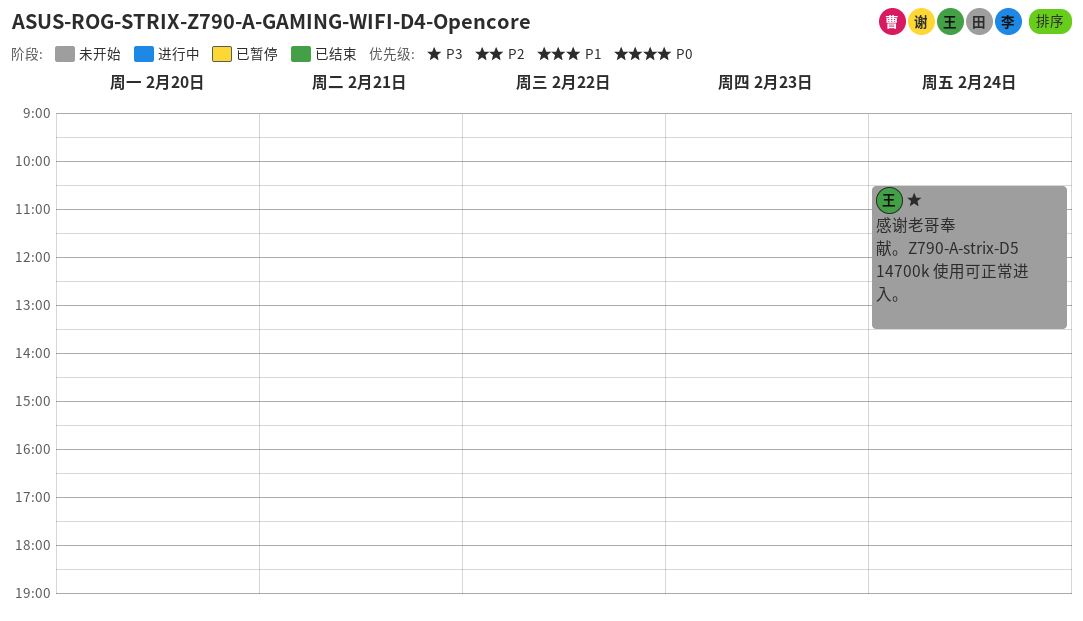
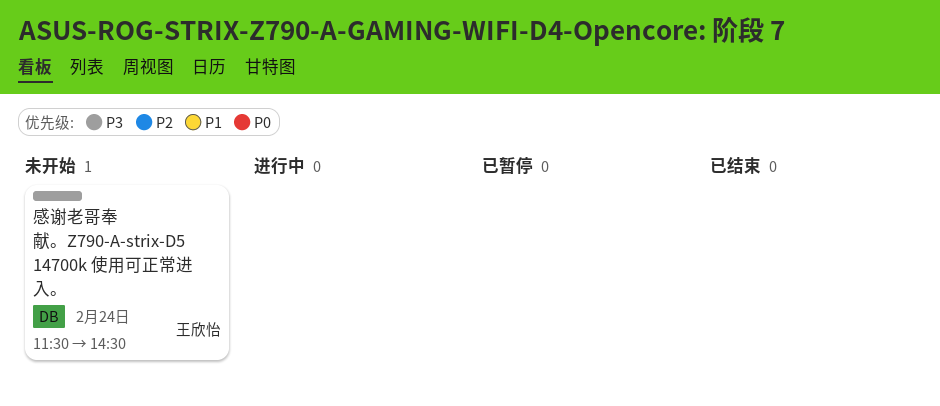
感谢老哥奉献。Z790-A-strix-D5 14700k 使用可正常进入。, begins: 10:30 -> 11:30
感谢老哥奉献。Z790-A-strix-D5 14700k 使用可正常进入。, ends: 13:30 -> 14:30

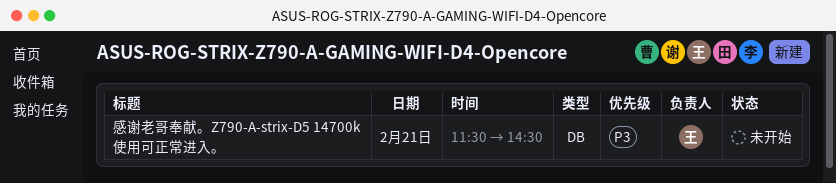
感谢老哥奉献。Z790-A-strix-D5 14700k 使用可正常进入。, day: Feb 24 -> Feb 21

